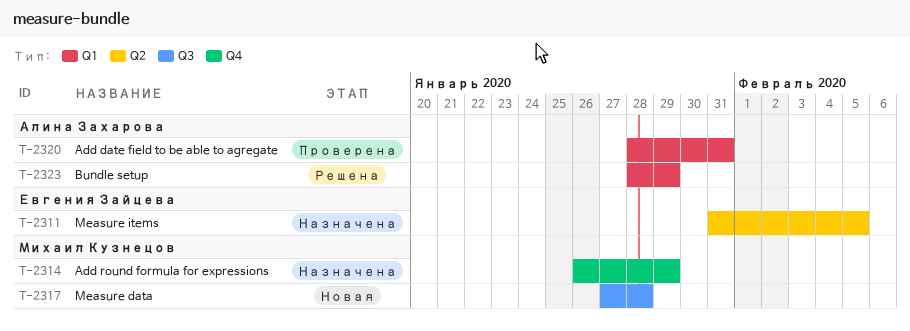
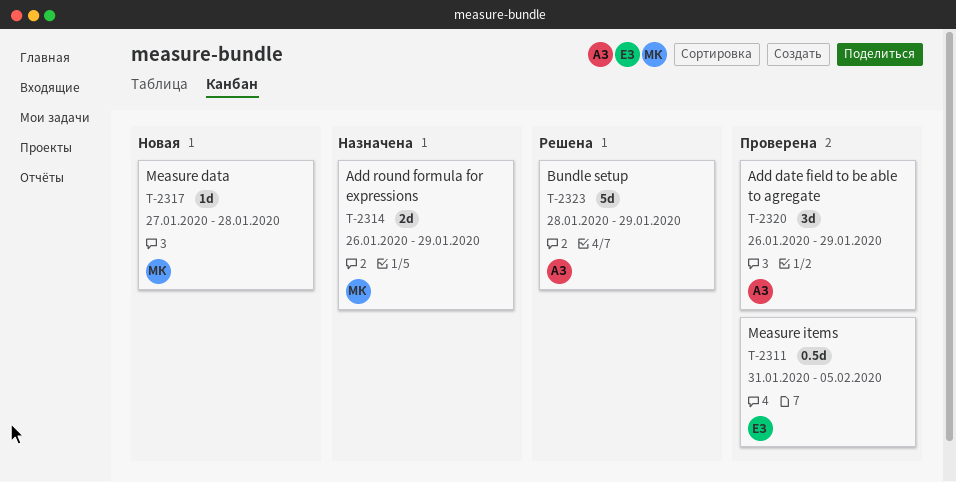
T-2311, status: Назначена -> Проверена
T-2320, start: Jan 28 -> Jan 26
T-2320, due: Jan 31 -> Jan 29

